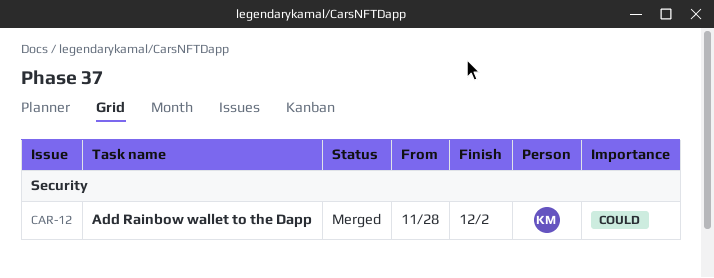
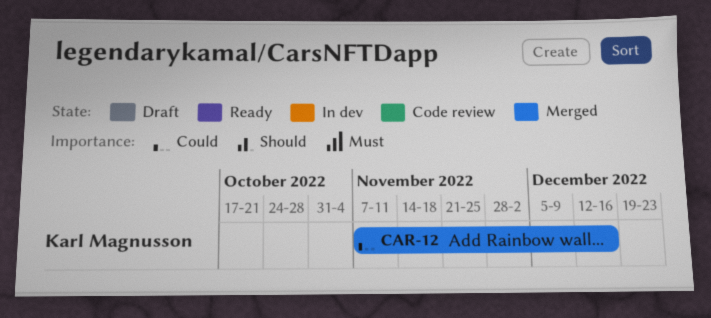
CAR-12, start: Nov 28 -> Nov 7
CAR-12, due: Dec 2 -> Dec 16

